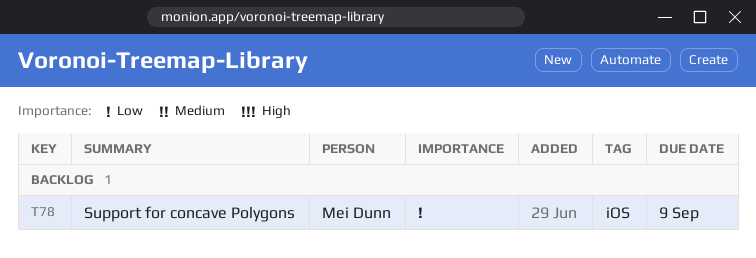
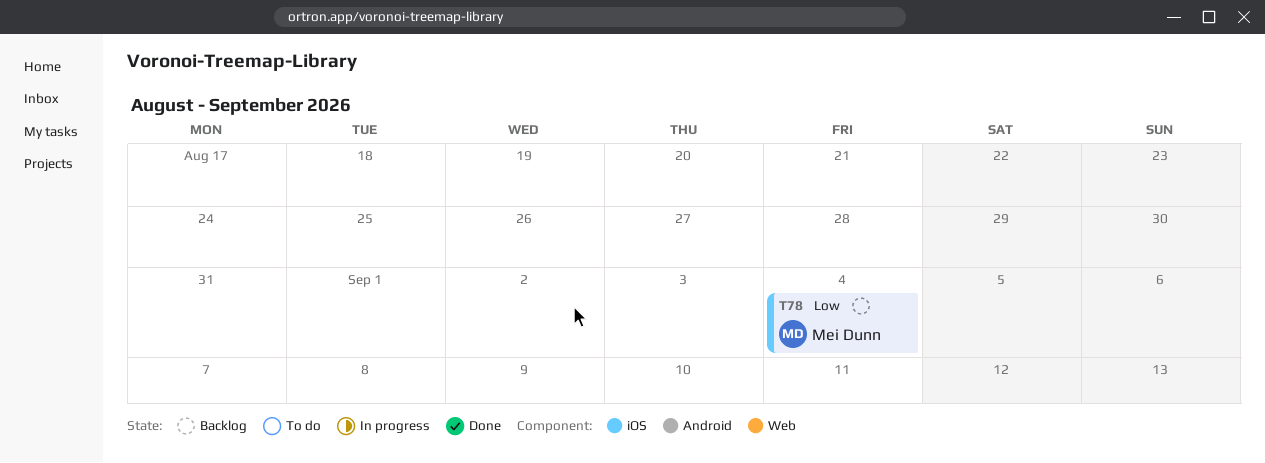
T78, due: Sep 9 -> Sep 4

